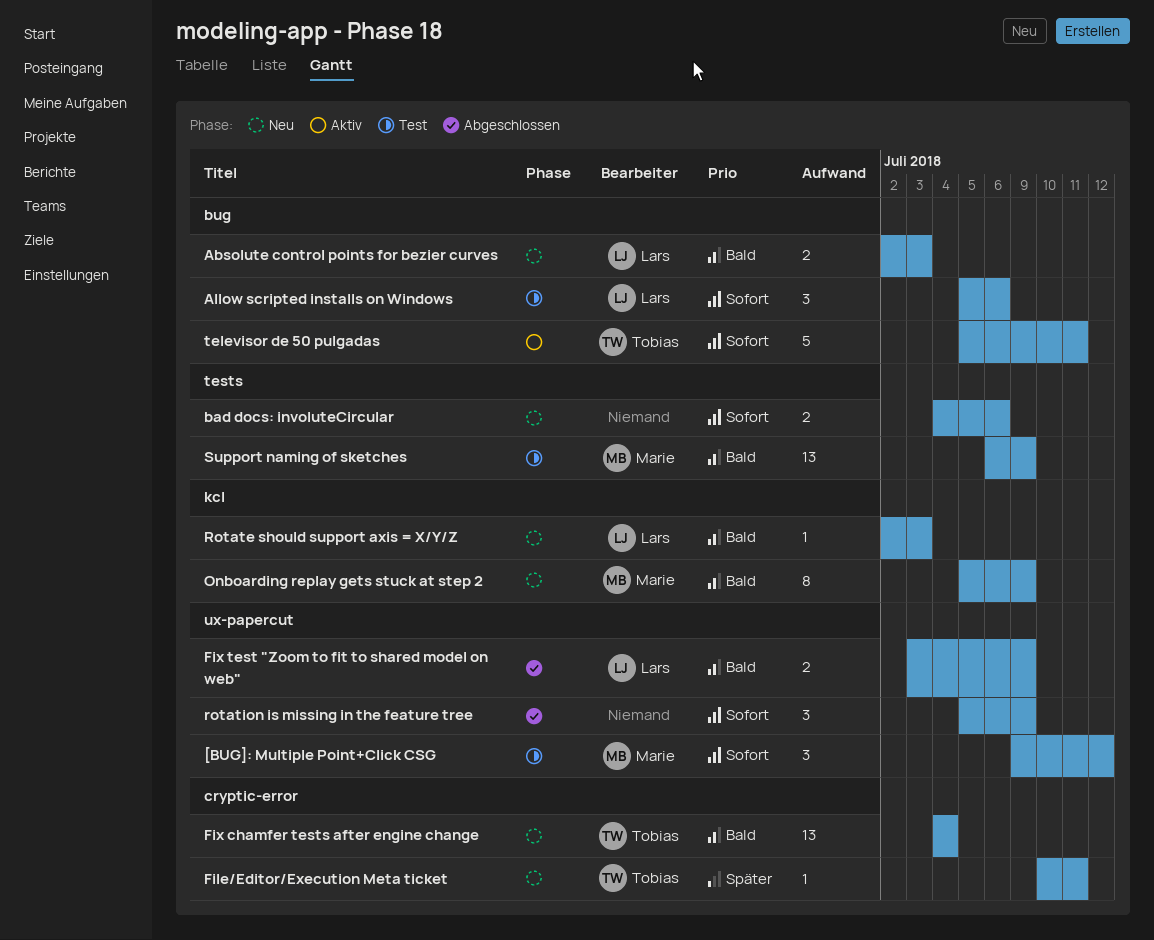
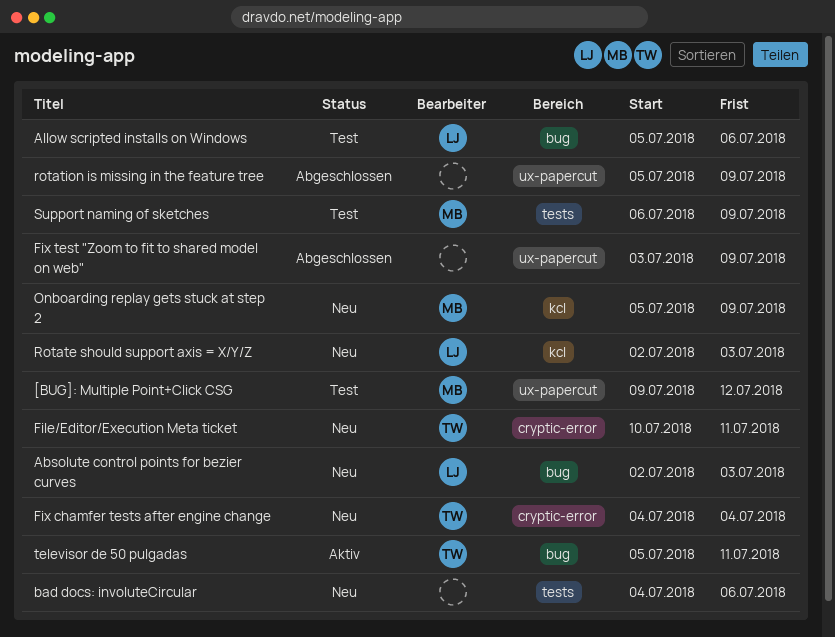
Fix test "Zoom to fit to shared model on web", owner: Lars -> none

